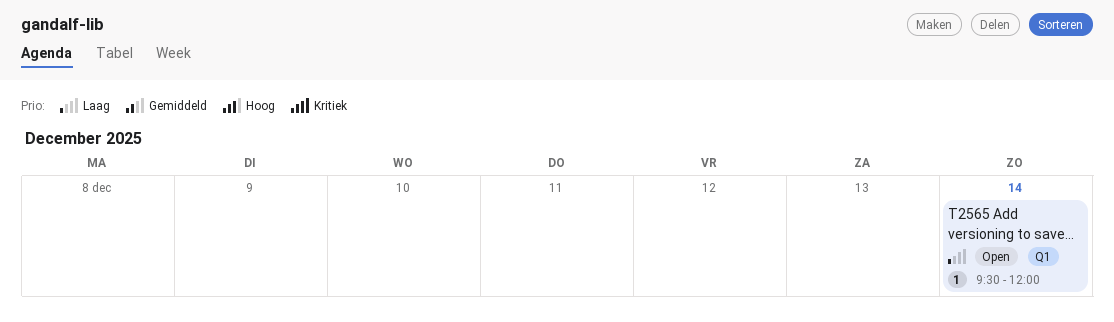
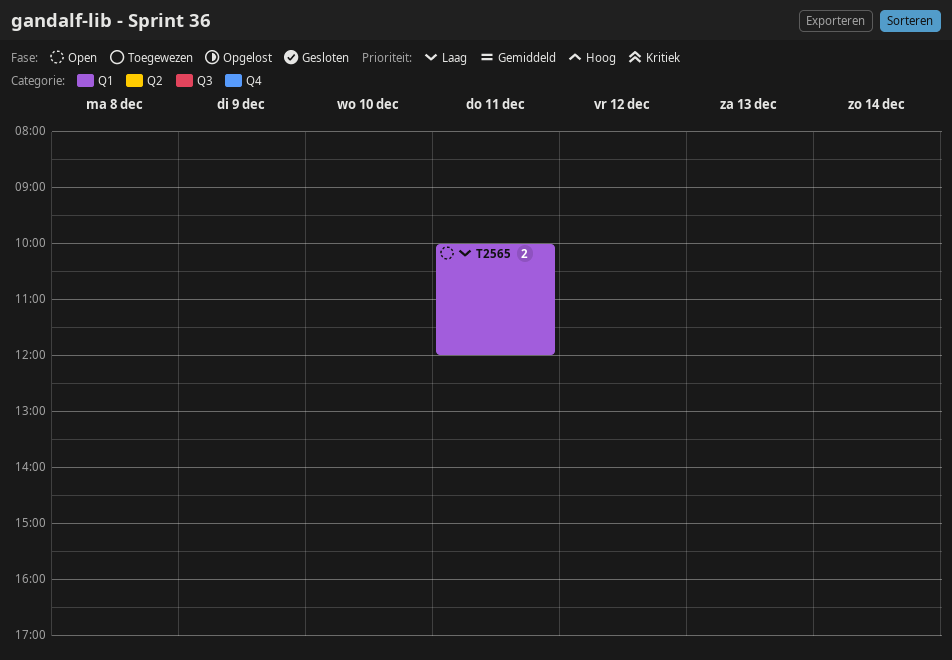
T2565, estimate: 1 -> 2
T2565, day: Dec 14 -> Dec 11
T2565, begins: 09:30 -> 10:00

